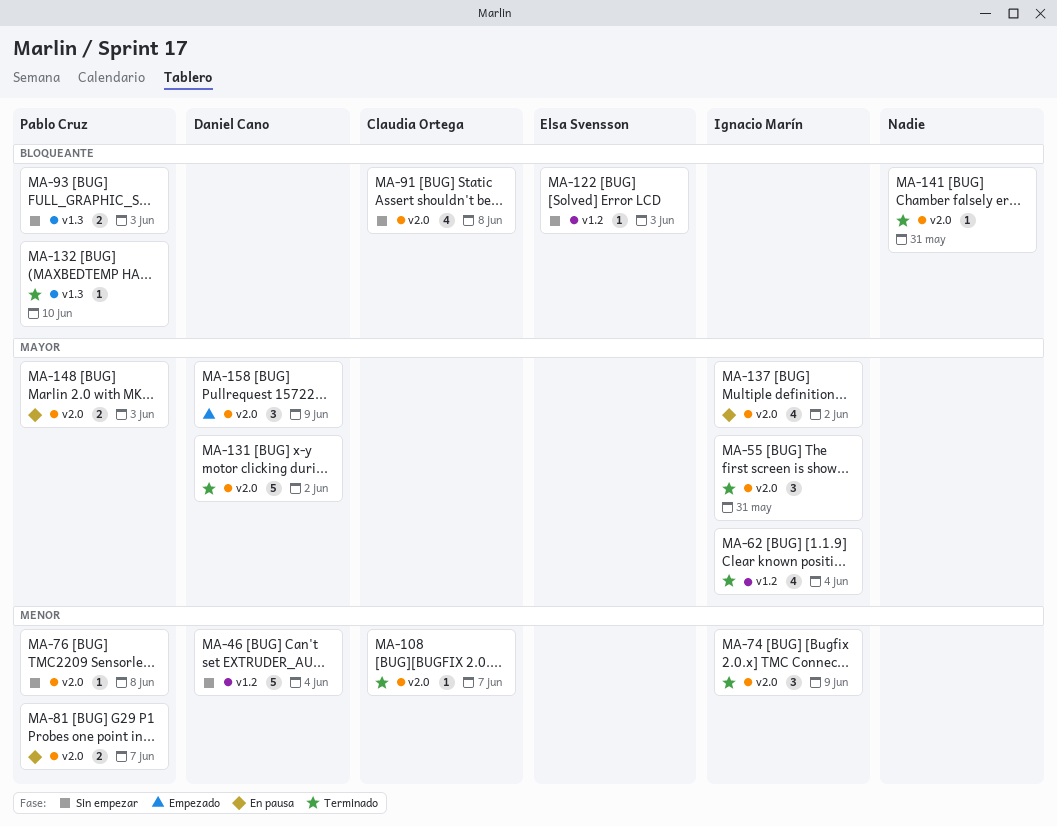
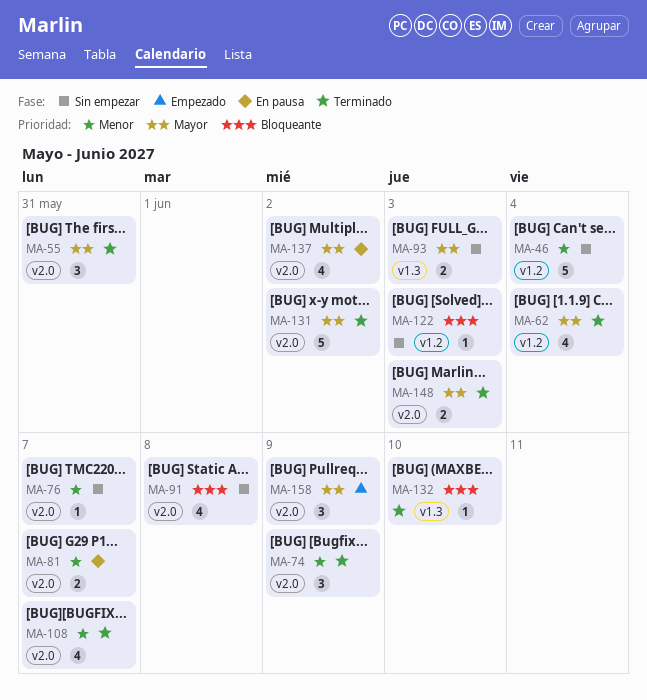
MA-76, due: Jun 8 -> Jun 7
MA-93, priority: Bloqueante -> Mayor
MA-108, estimate: 1 -> 4
MA-141: present -> none
MA-148, status: En pausa -> Terminado

